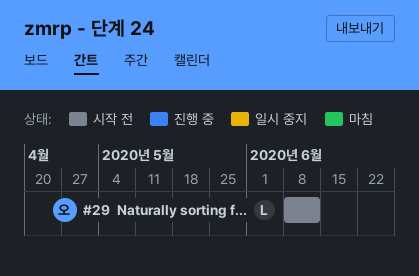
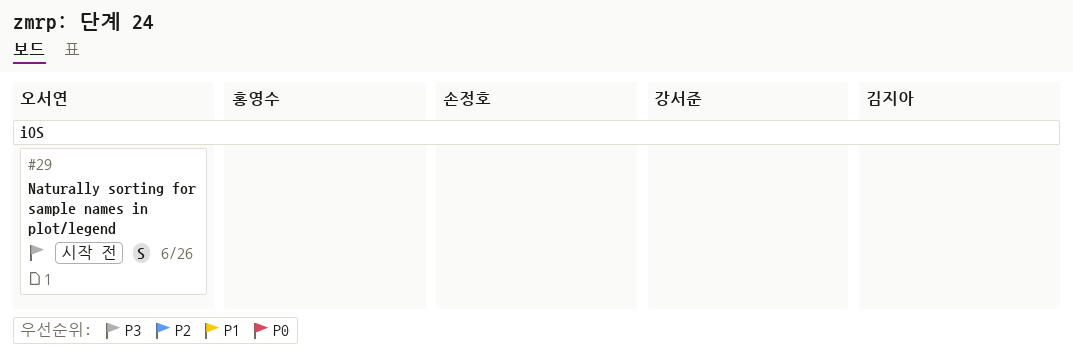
#29, estimate: L -> S
#29, due: Jun 12 -> Jun 26

